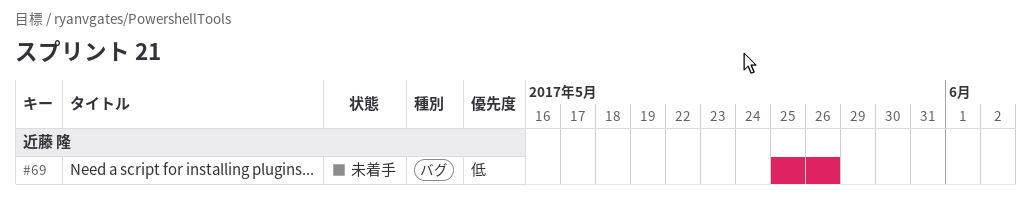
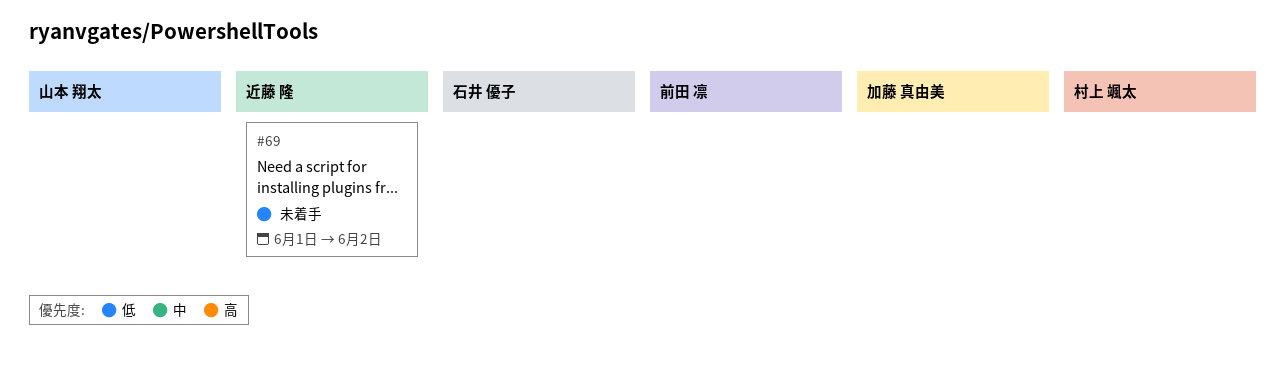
#69, start: May 25 -> Jun 1
#69, due: May 26 -> Jun 2

